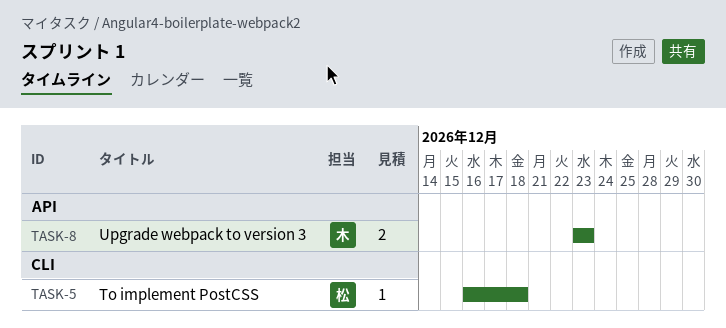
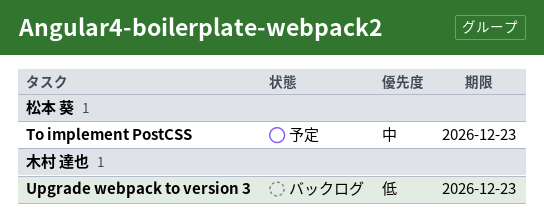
To implement PostCSS, due: Dec 18 -> Dec 23

